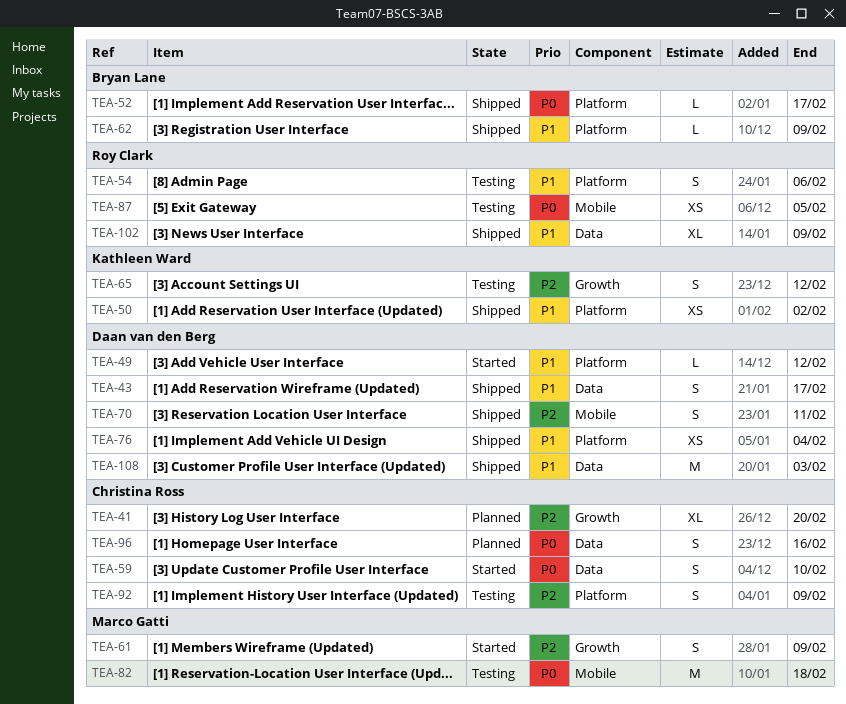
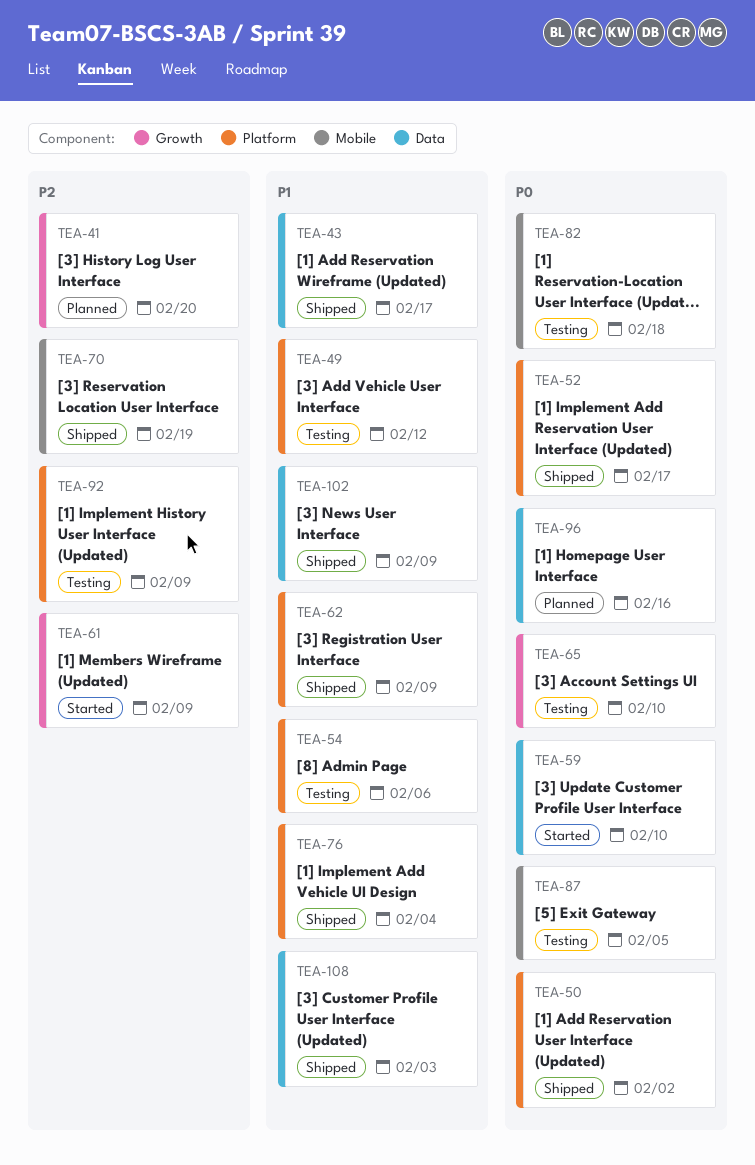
TEA-49, status: Started -> Testing
TEA-50, priority: P1 -> P0
TEA-65, priority: P2 -> P0
TEA-65, due: Feb 12 -> Feb 10
TEA-70, due: Feb 11 -> Feb 19

